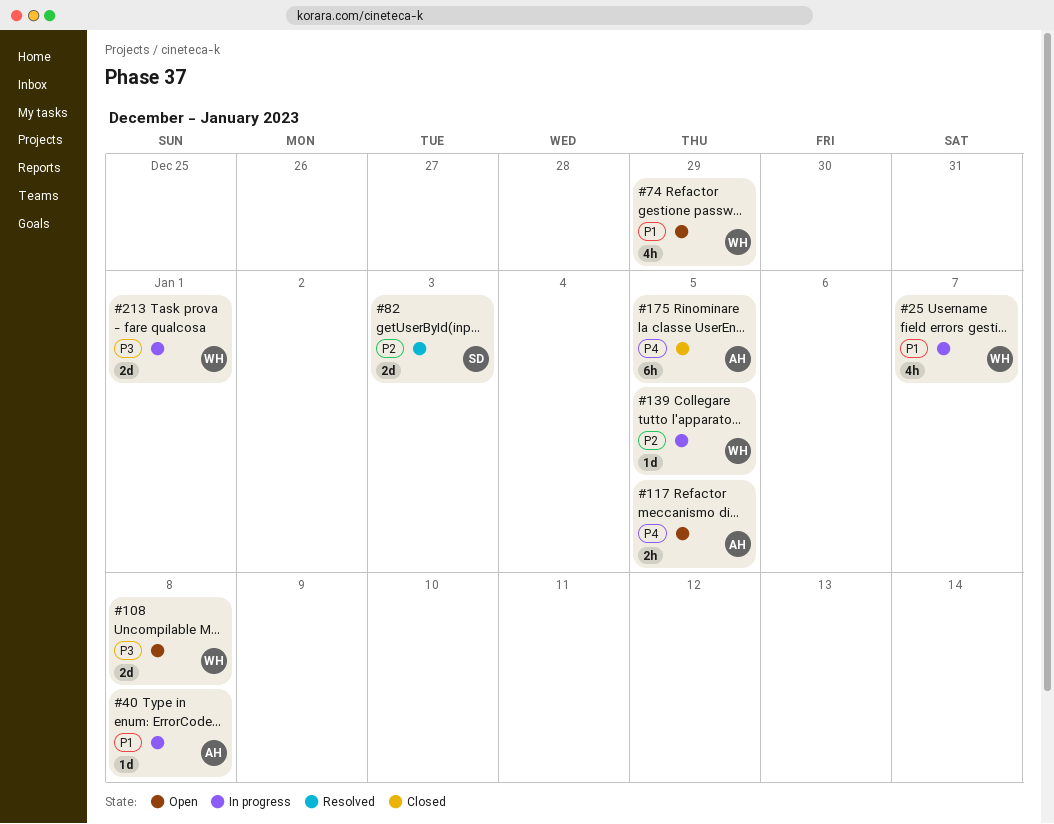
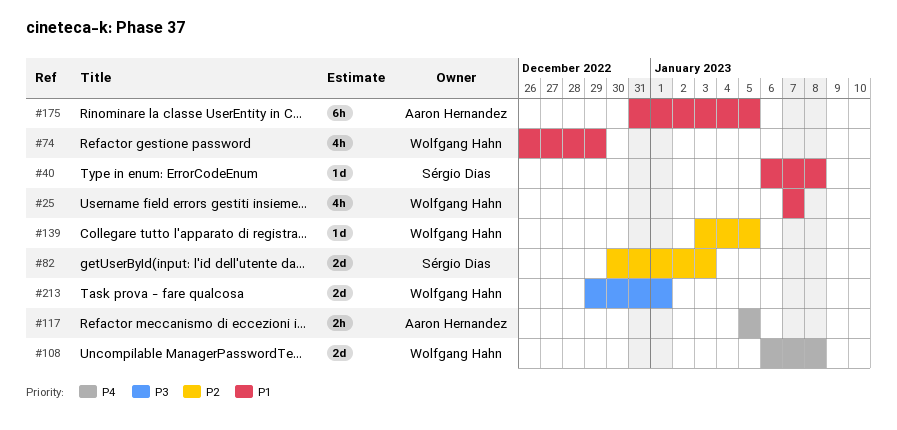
#40, owner: Aaron Hernandez -> Sérgio Dias
#108, priority: P3 -> P4
#175, priority: P4 -> P1

